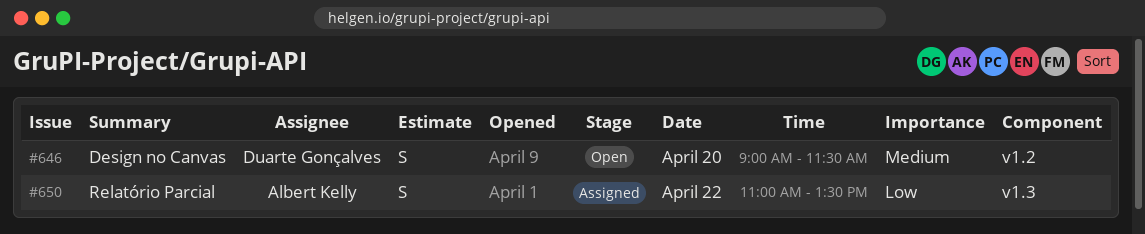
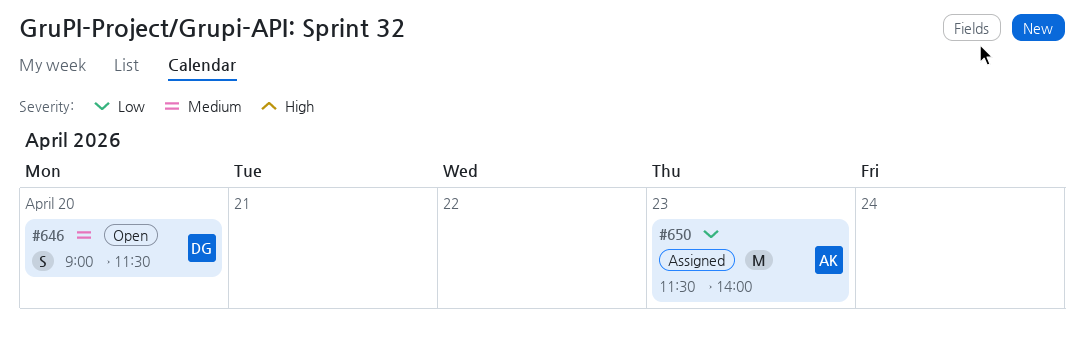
#650, estimate: S -> M
#650, day: Apr 22 -> Apr 23
#650, begins: 11:00 -> 11:30
#650, ends: 13:30 -> 14:00

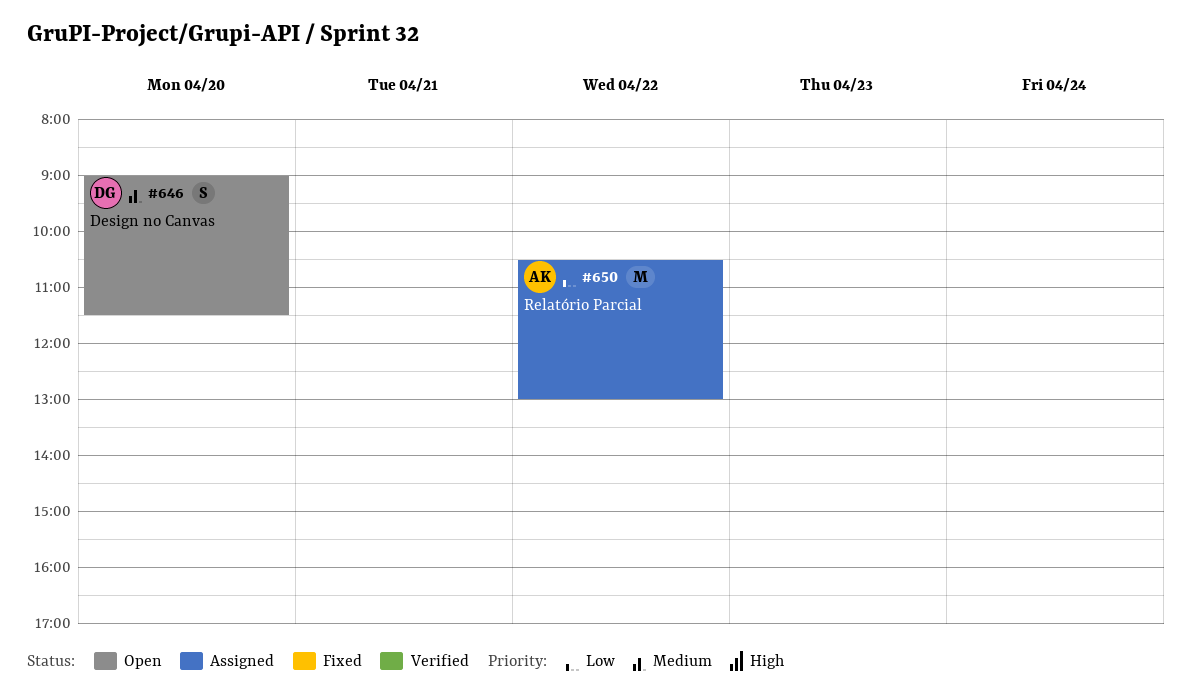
#650, day: Apr 23 -> Apr 22
#650, begins: 11:30 -> 10:30
#650, ends: 14:00 -> 13:00

